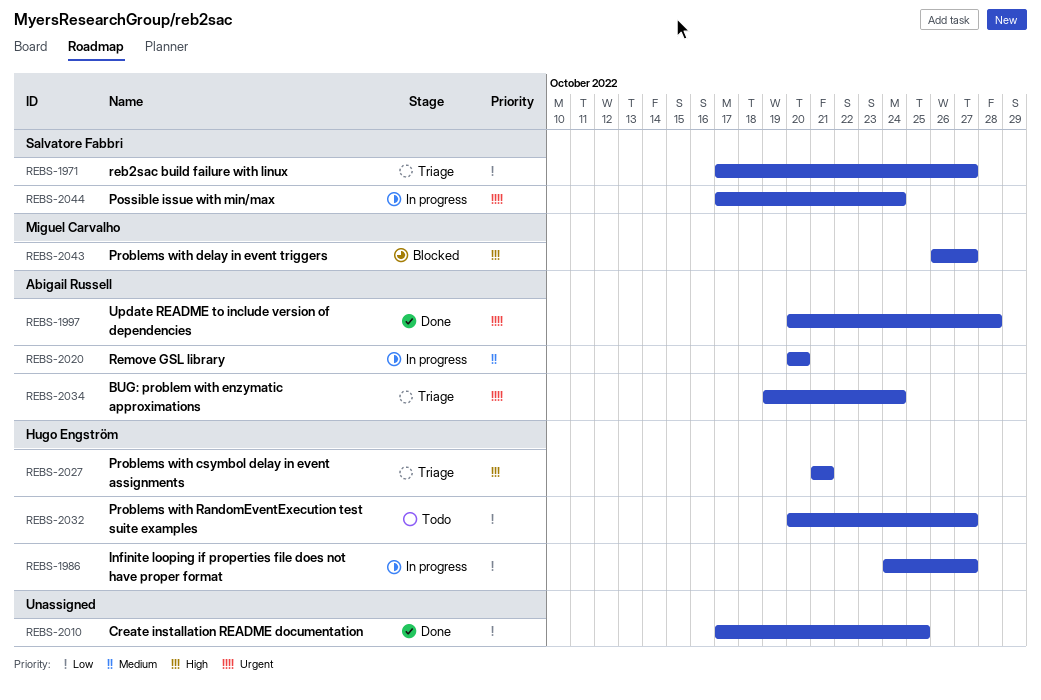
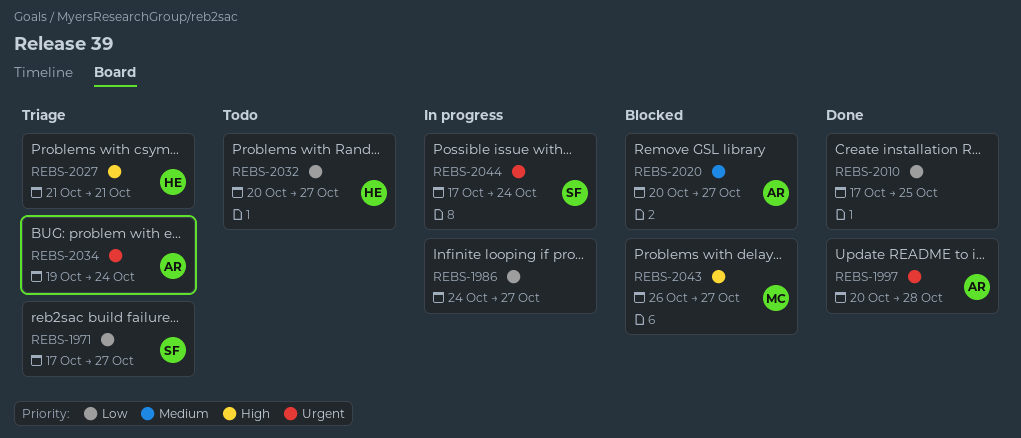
REBS-1986, owner: Hugo Engström -> none
REBS-2020, status: In progress -> Blocked
REBS-2020, due: Oct 20 -> Oct 27

